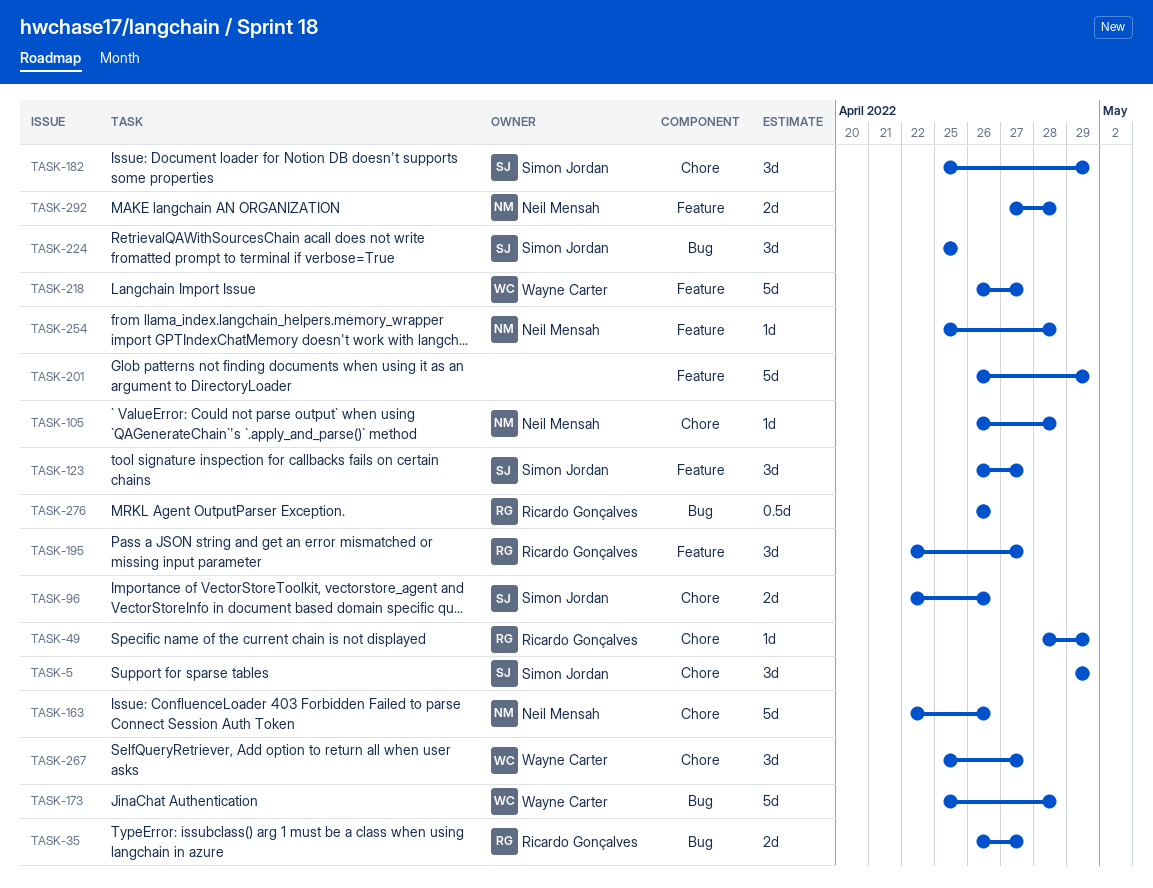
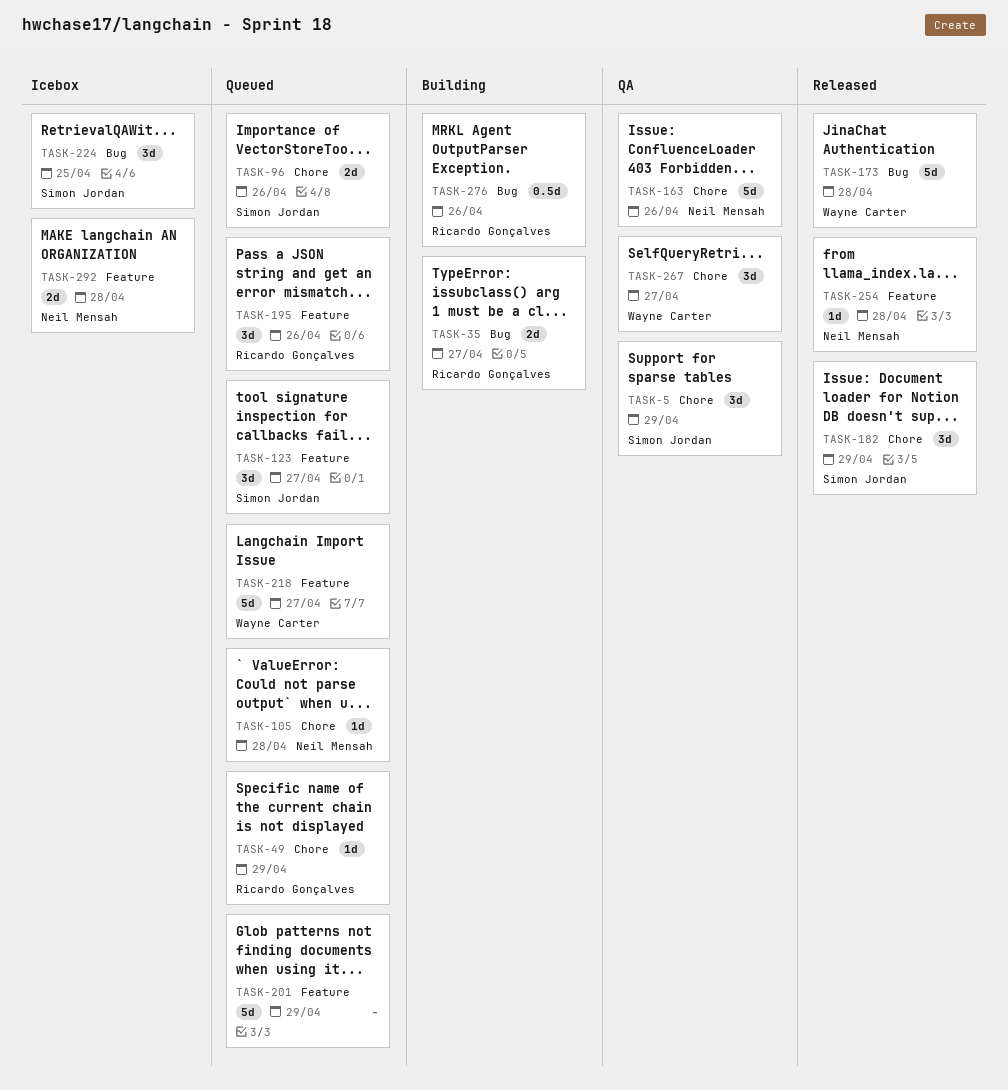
TASK-195, due: Apr 27 -> Apr 26

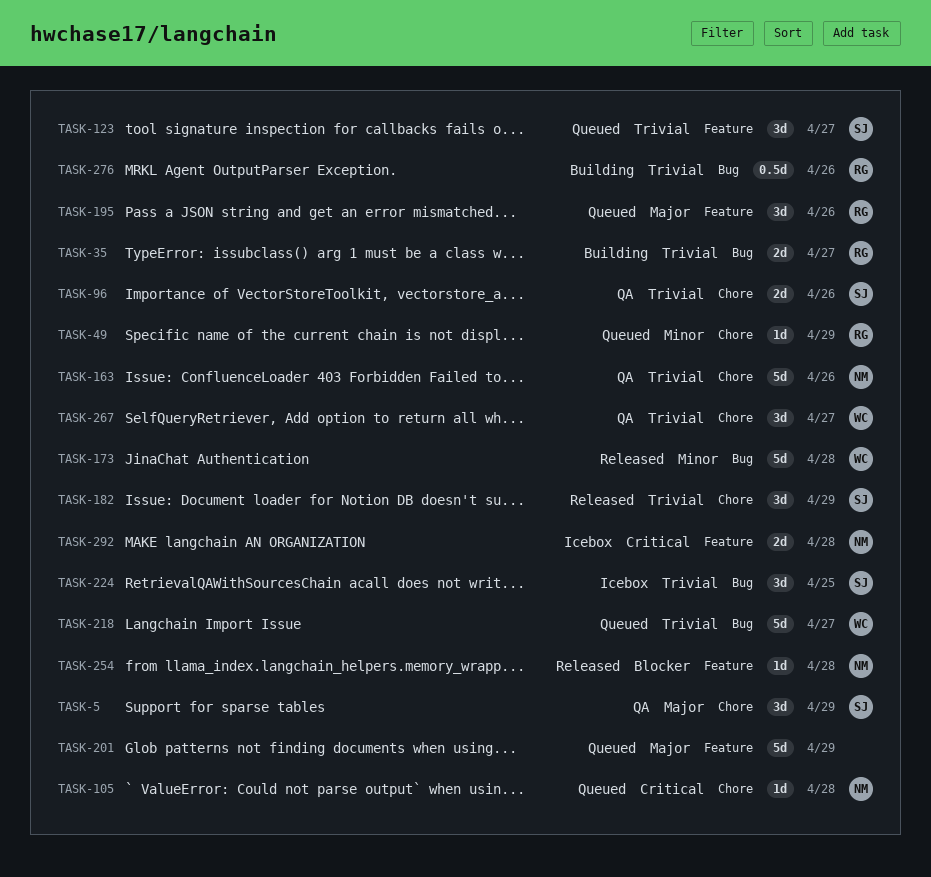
TASK-96, status: Queued -> QA
TASK-218, label: Feature -> Bug

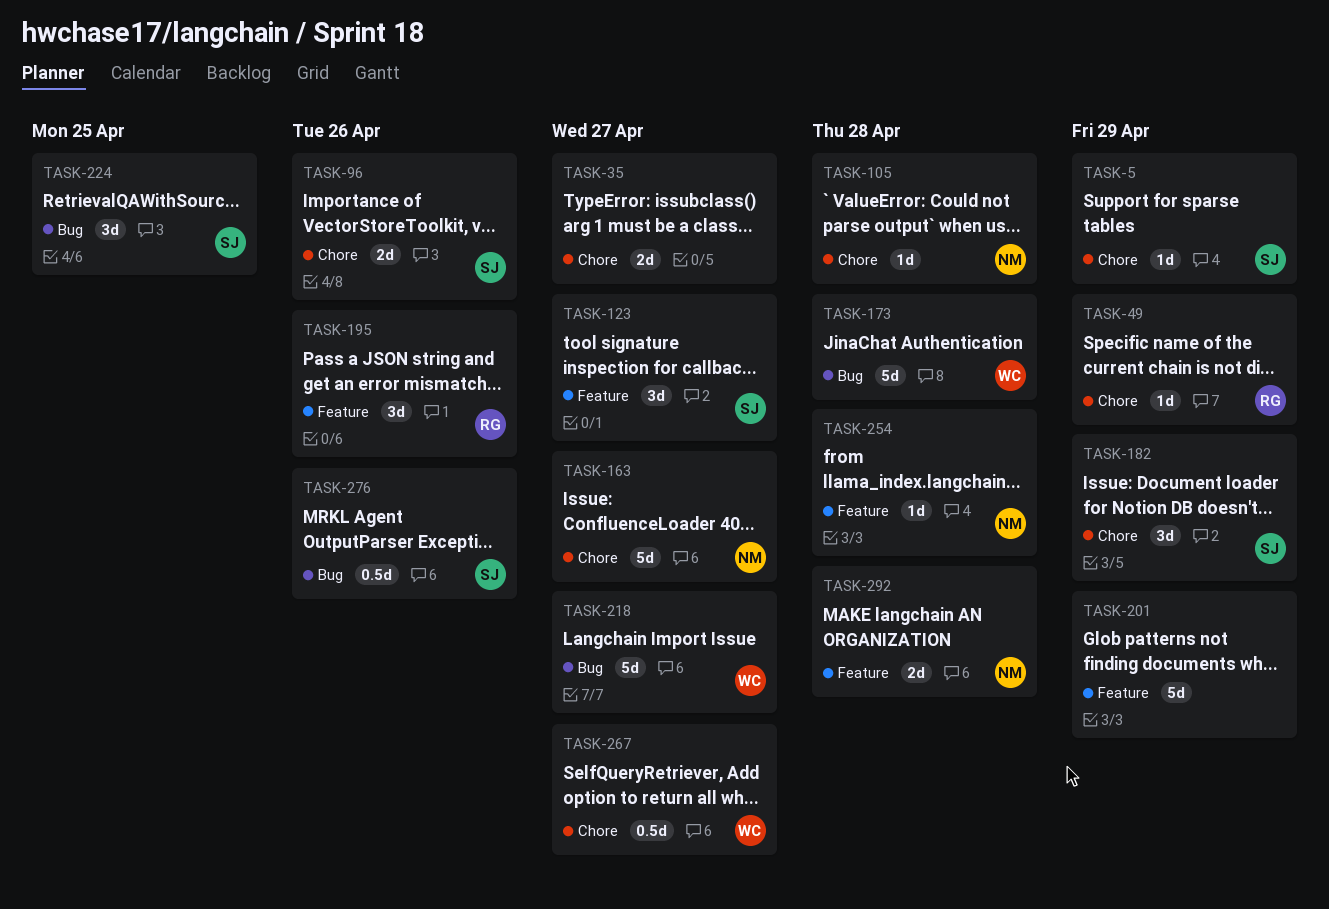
TASK-5, estimate: 3d -> 1d
TASK-35, owner: RG -> none
TASK-35, label: Bug -> Chore
TASK-163, due: Apr 26 -> Apr 27
TASK-267, estimate: 3d -> 0.5d
TASK-276, owner: RG -> SJ

